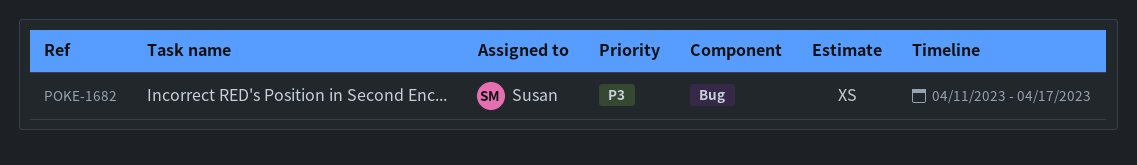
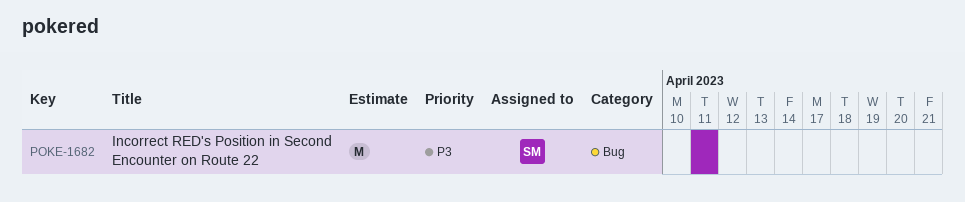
POKE-1682, estimate: XS -> M
POKE-1682, due: Apr 17 -> Apr 11

